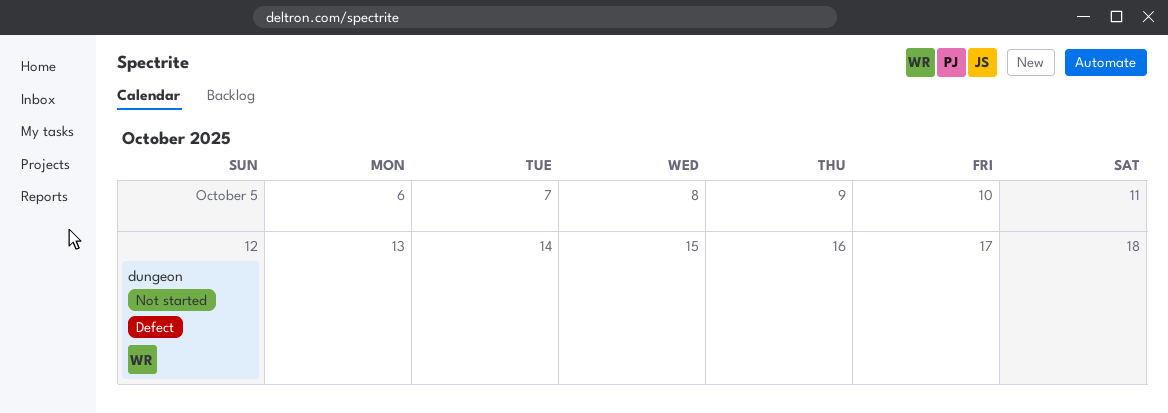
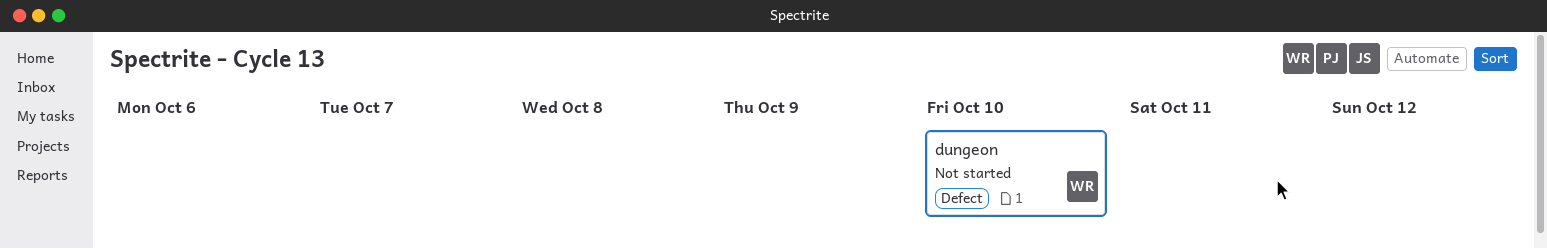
dungeon, due: Oct 12 -> Oct 10

